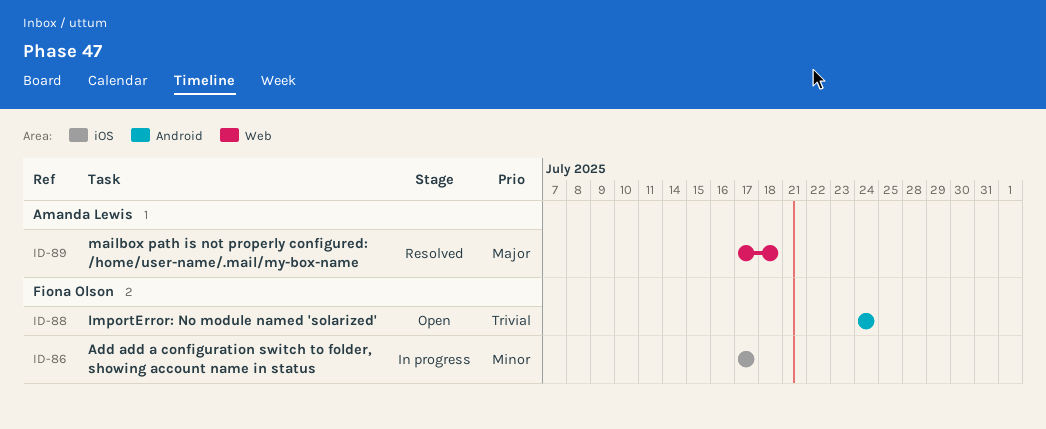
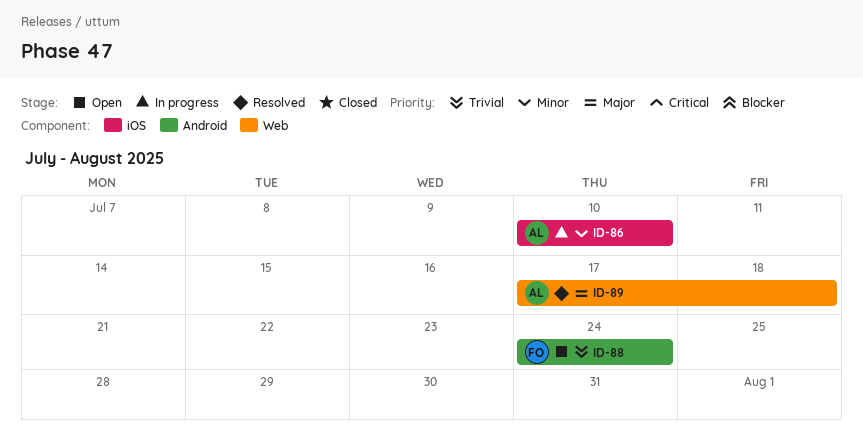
ID-86, owner: Fiona Olson -> Amanda Lewis
ID-86, start: Jul 17 -> Jul 10
ID-86, due: Jul 17 -> Jul 10

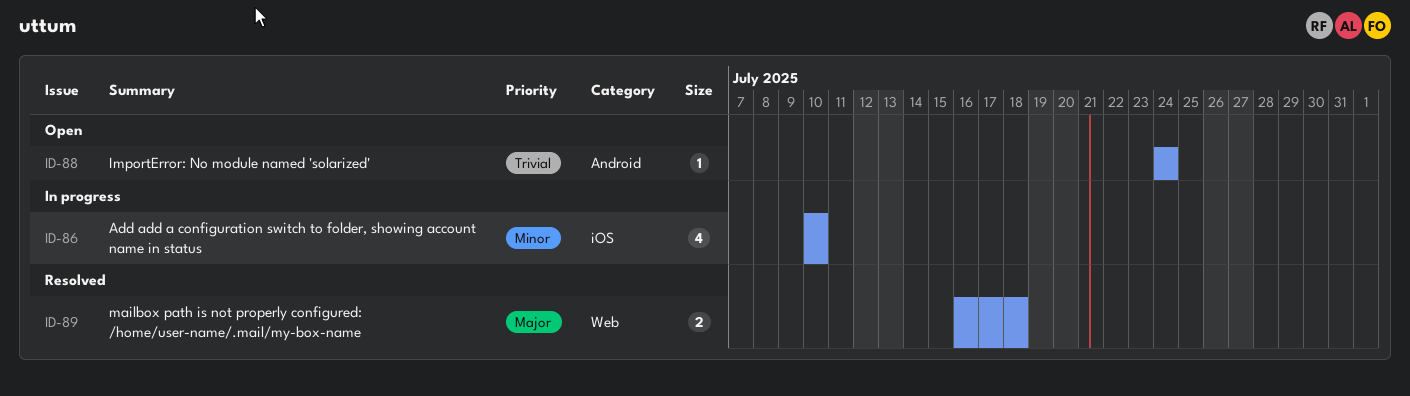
ID-89, start: Jul 17 -> Jul 16

